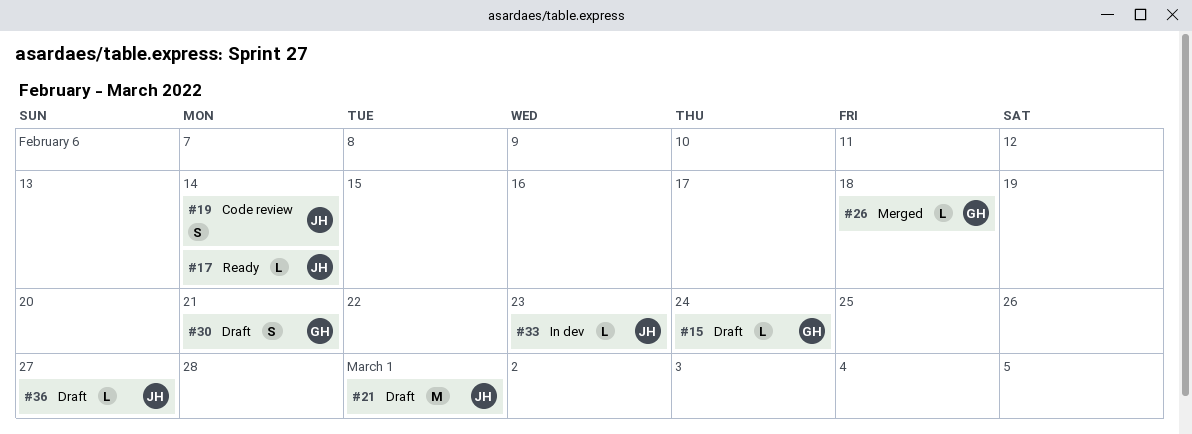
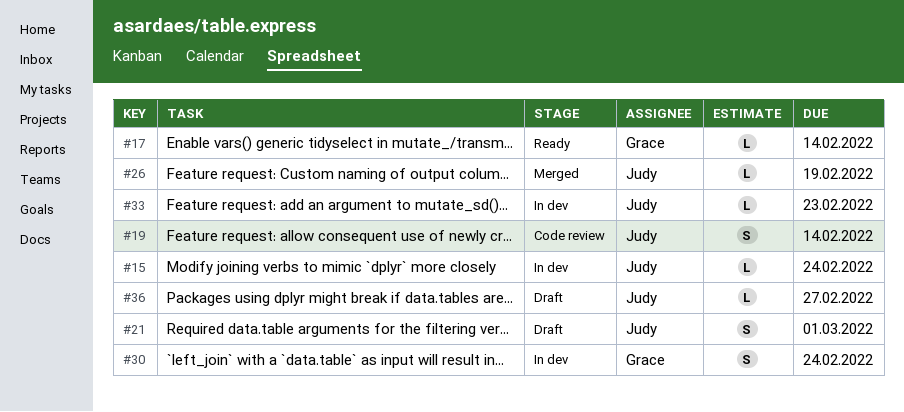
#15, status: Draft -> In dev
#15, owner: Grace -> Judy
#17, owner: Judy -> Grace
#21, estimate: M -> S
#26, owner: Grace -> Judy
#26, due: Feb 18 -> Feb 19
#30, status: Draft -> In dev
#30, due: Feb 21 -> Feb 24

